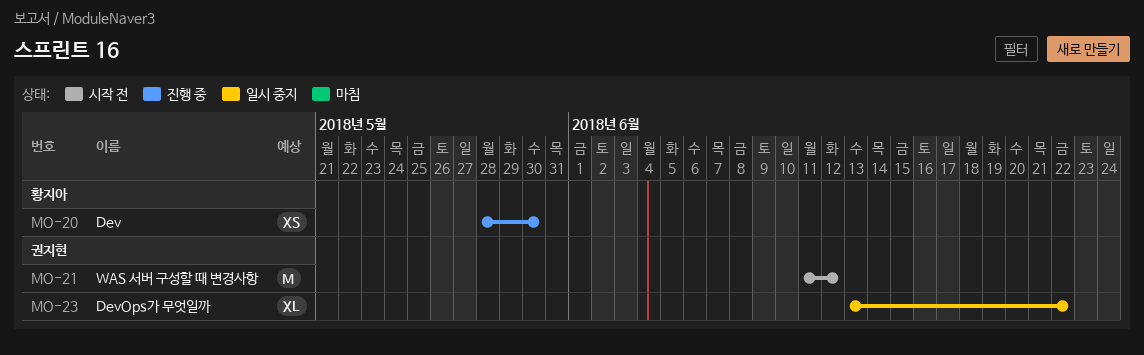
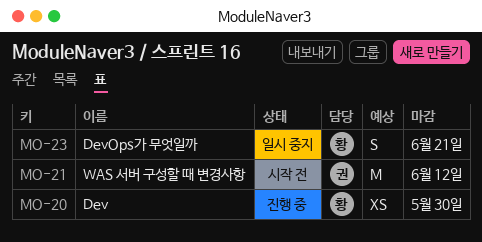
MO-23, owner: 권지현 -> 황지아
MO-23, estimate: XL -> S
MO-23, due: Jun 22 -> Jun 21

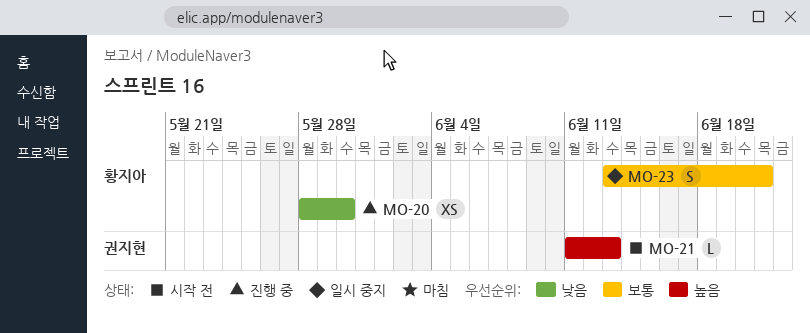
MO-21, estimate: M -> L
MO-21, due: Jun 12 -> Jun 13

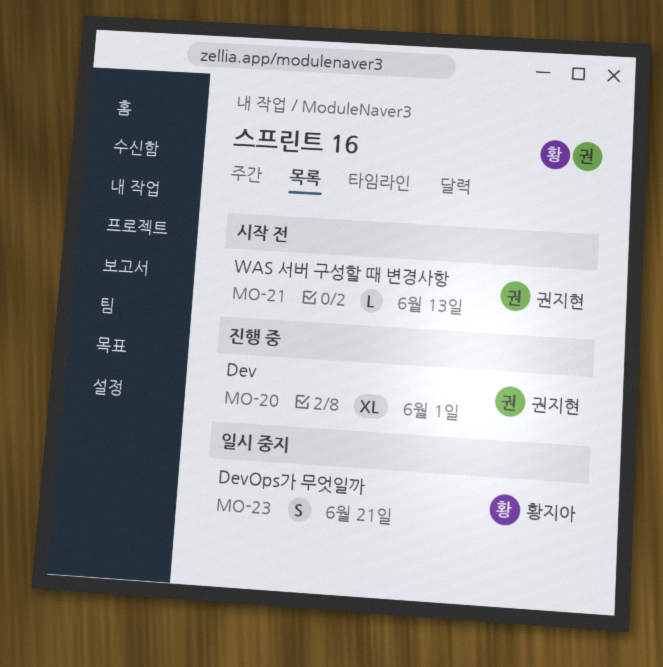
MO-20, owner: 황지아 -> 권지현
MO-20, estimate: XS -> XL
MO-20, due: May 30 -> Jun 1

